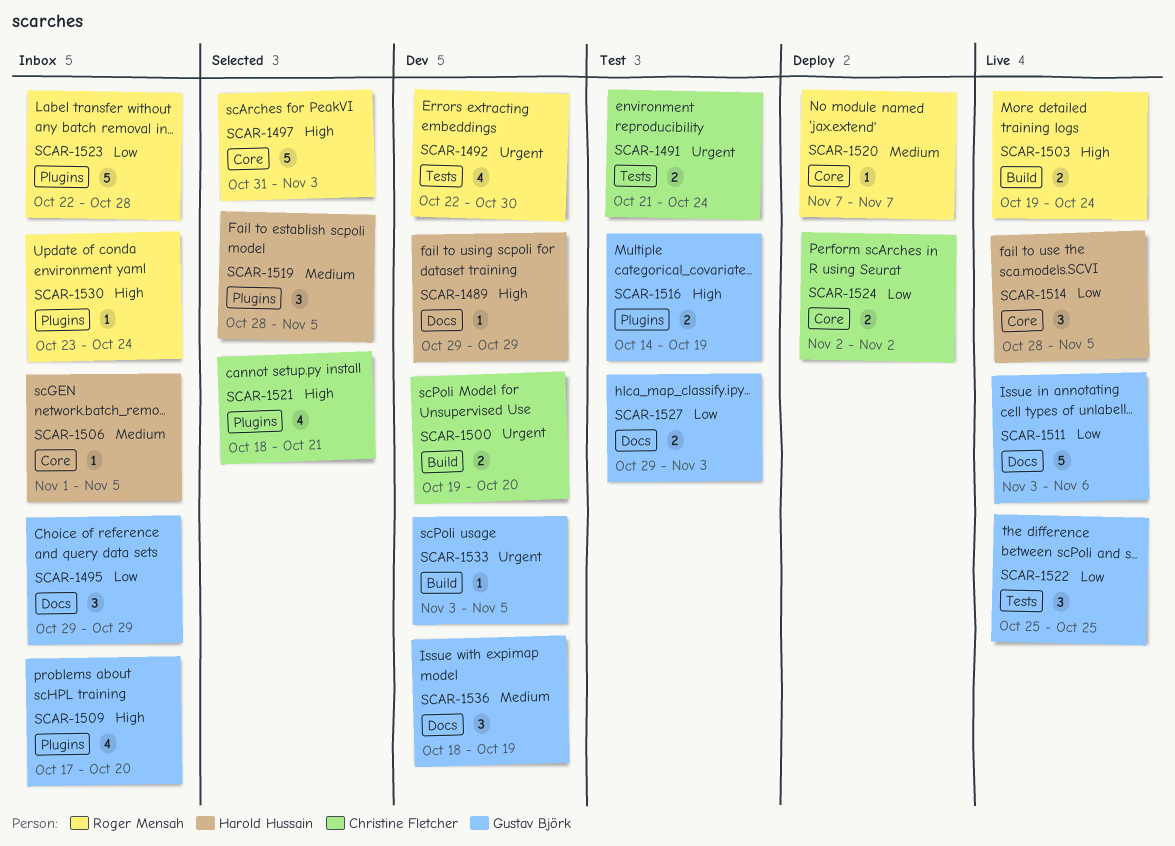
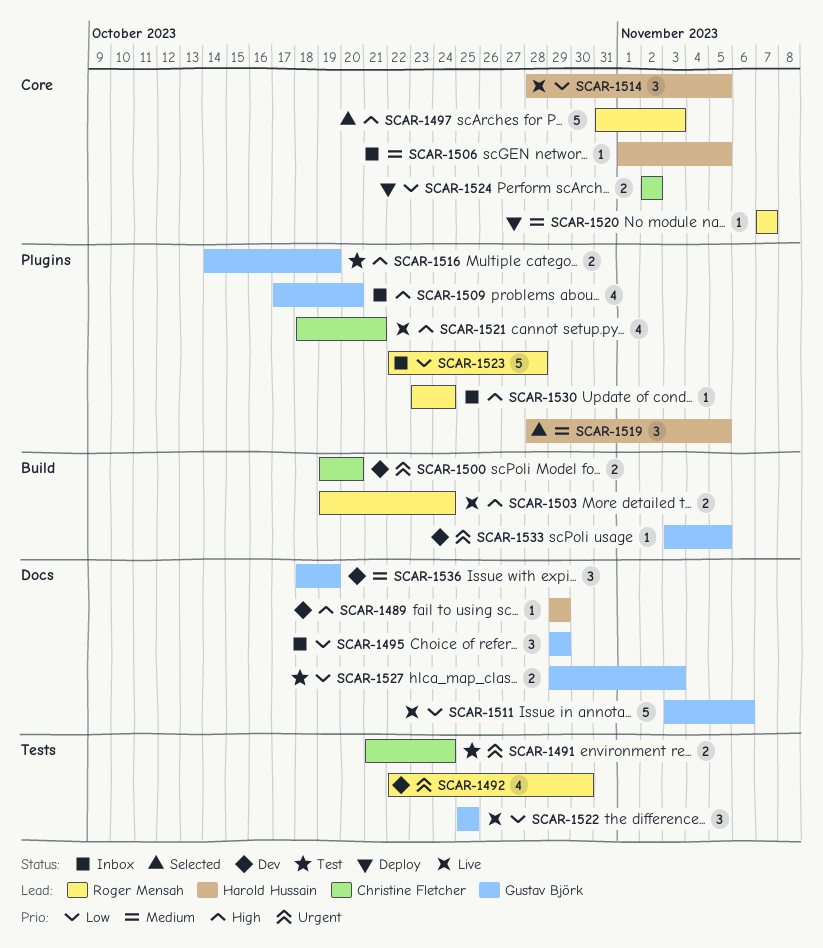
SCAR-1521, status: Selected -> Live

